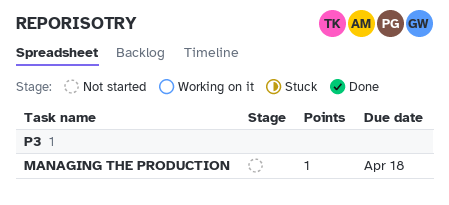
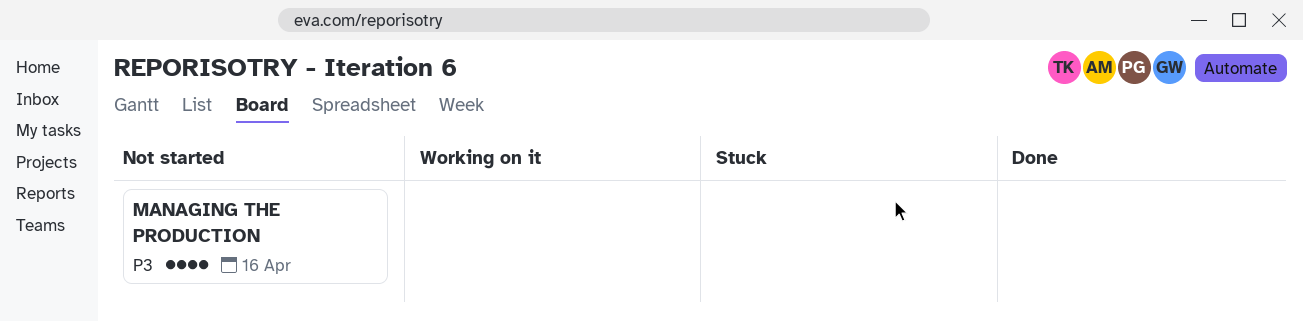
MANAGING THE PRODUCTION, estimate: 1 -> 4
MANAGING THE PRODUCTION, due: Apr 18 -> Apr 16

